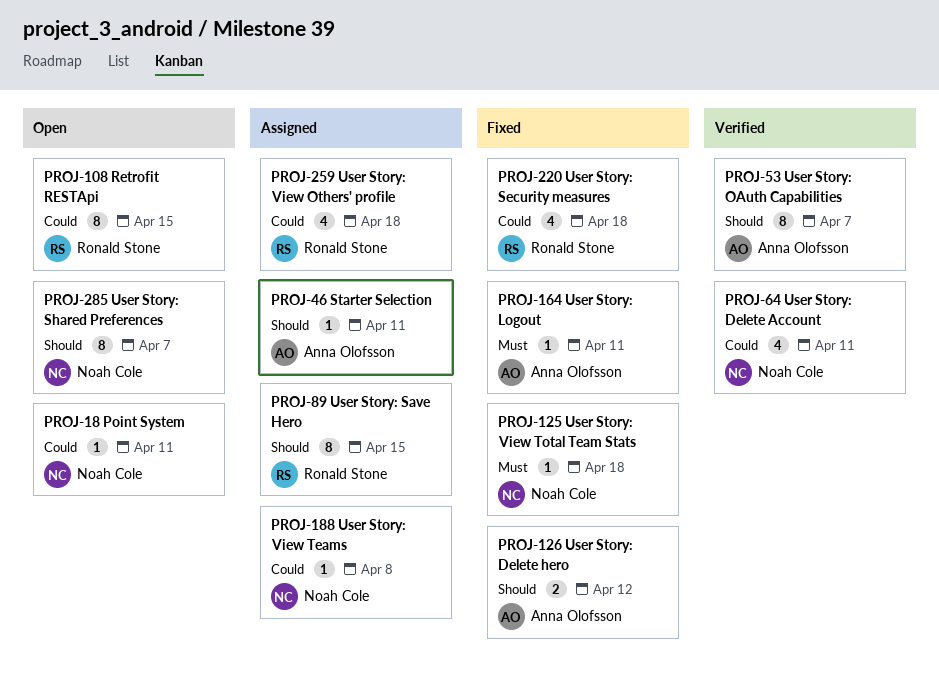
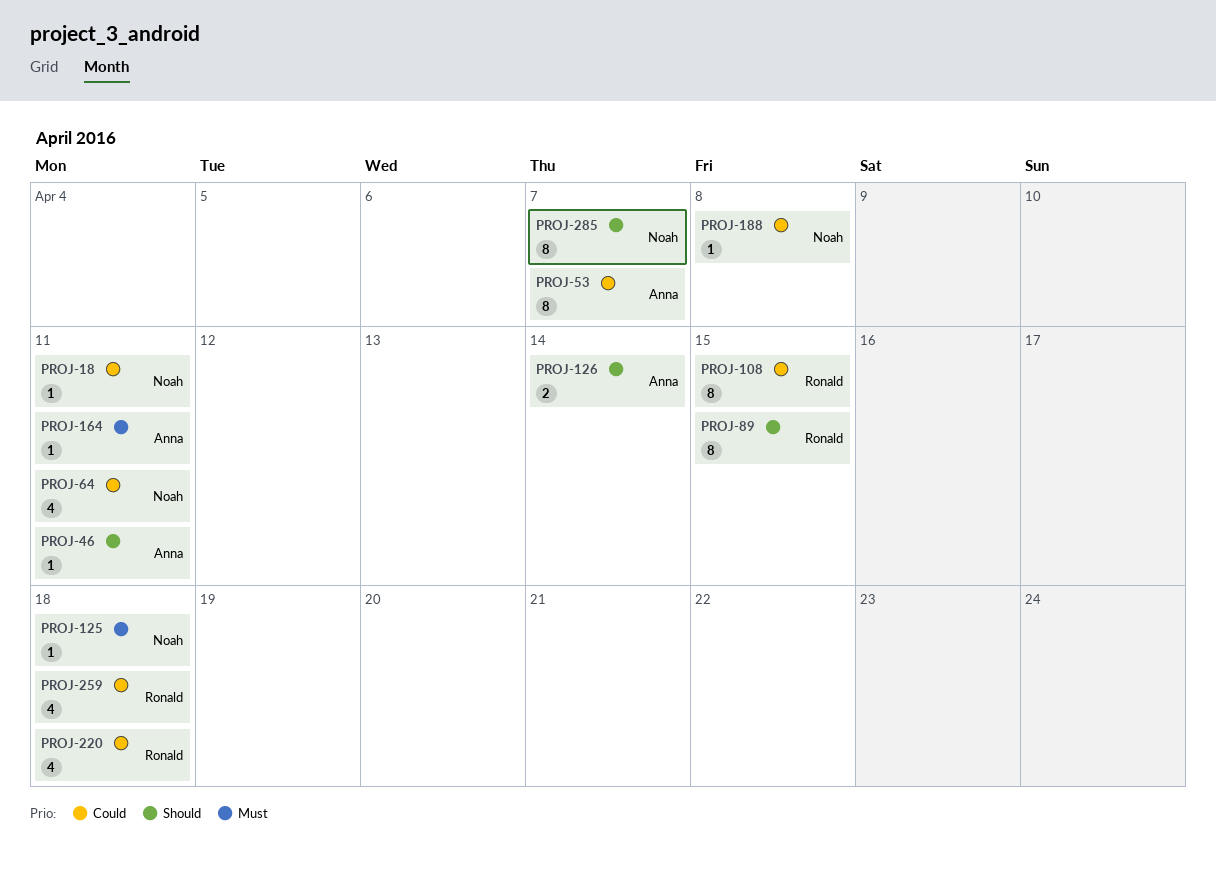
PROJ-53, priority: Should -> Could
PROJ-126, due: Apr 12 -> Apr 14

